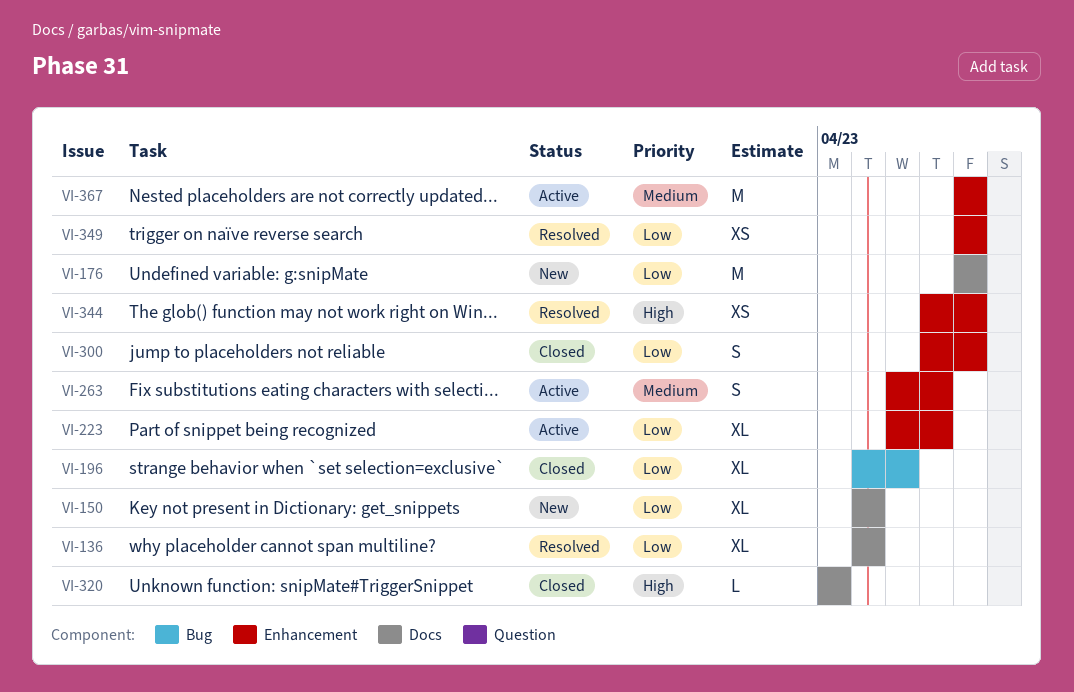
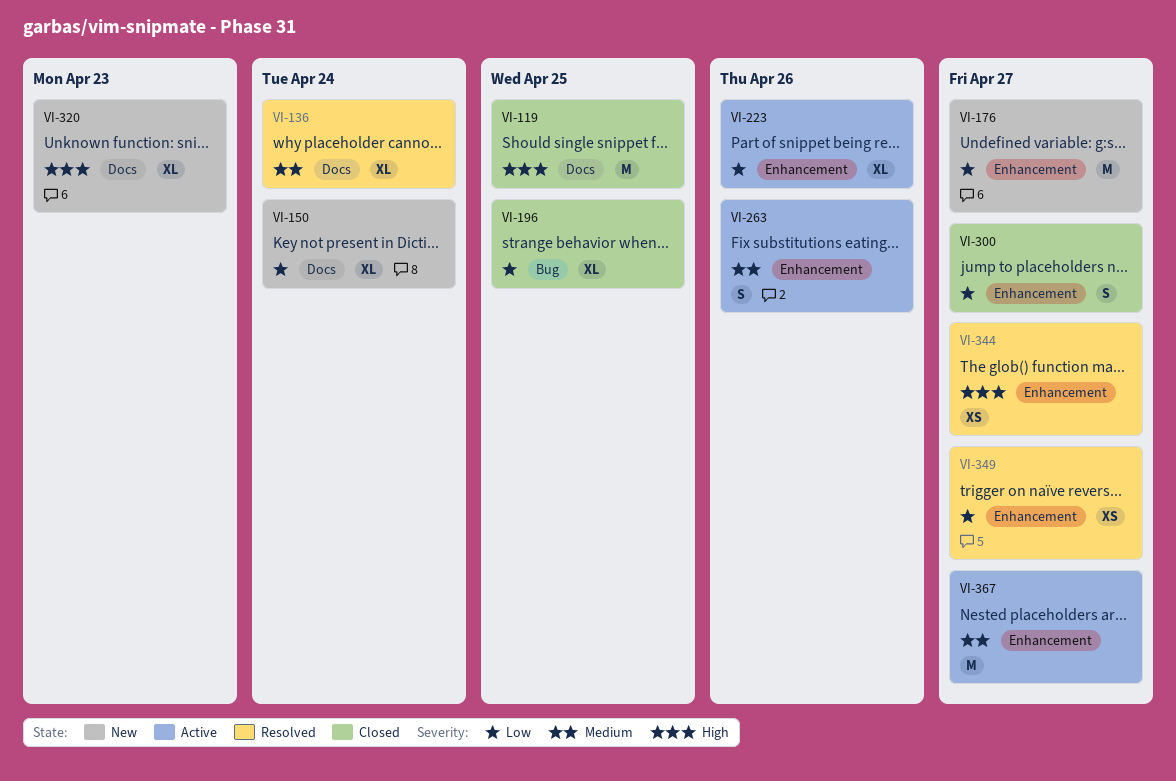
VI-119: none -> present
VI-136, priority: Low -> Medium
VI-176, label: Docs -> Enhancement
VI-320, status: Closed -> New
VI-320, estimate: L -> XL

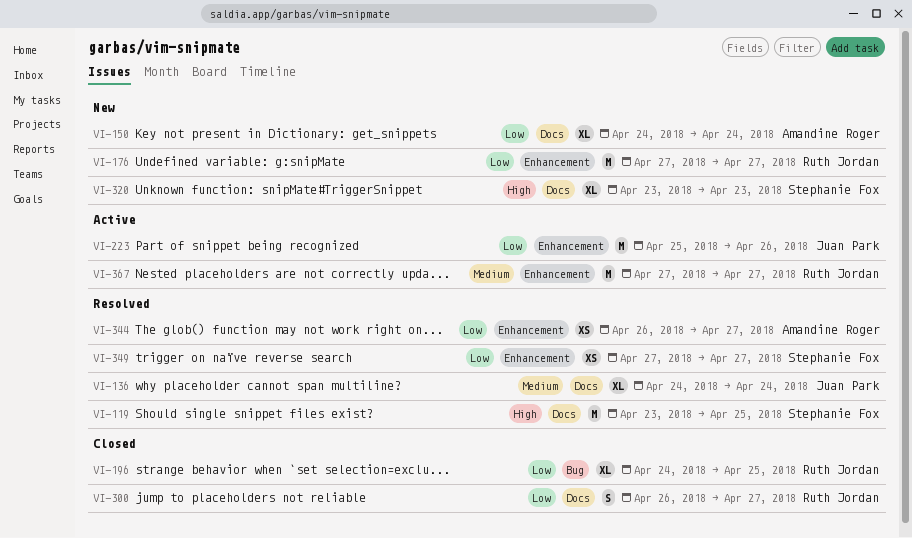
VI-119, status: Closed -> Resolved
VI-223, estimate: XL -> M
VI-263: present -> none
VI-300, label: Enhancement -> Docs
VI-344, priority: High -> Low

